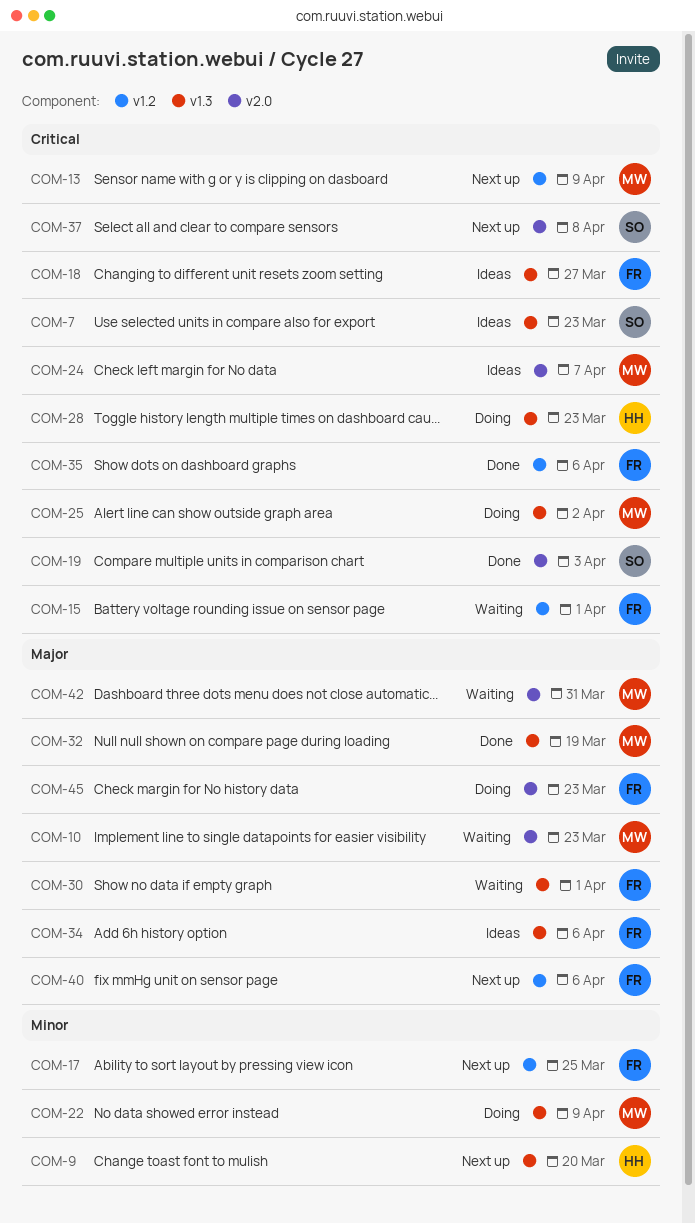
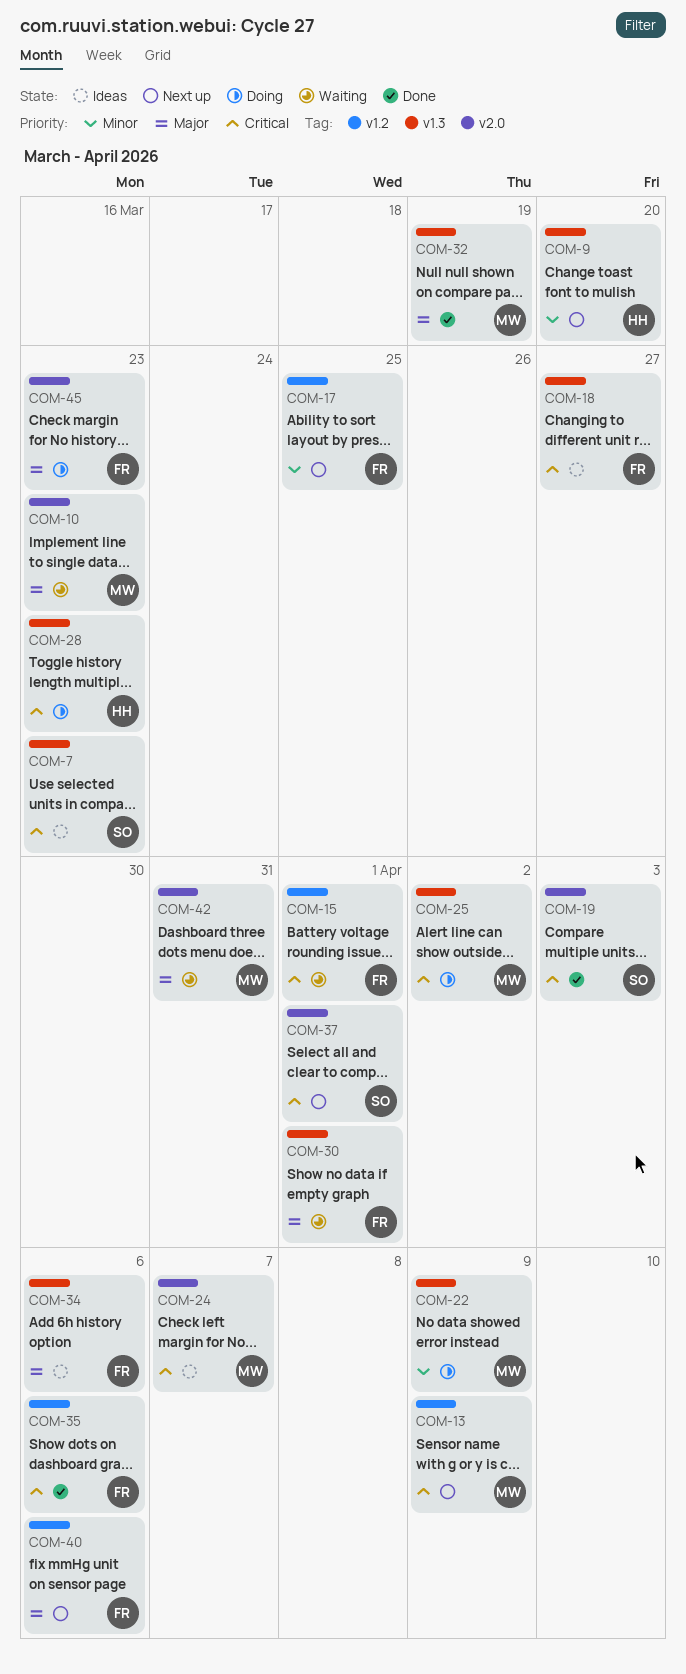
COM-37, due: Apr 8 -> Apr 1

